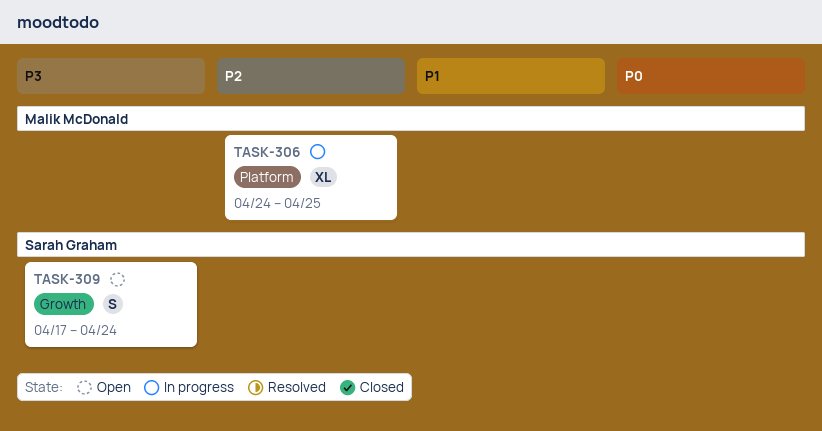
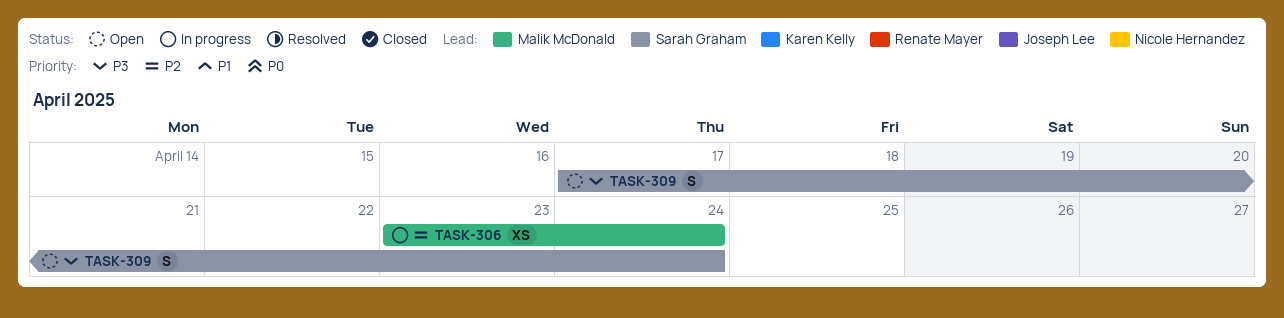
TASK-306, estimate: XL -> XS
TASK-306, start: Apr 24 -> Apr 23
TASK-306, due: Apr 25 -> Apr 24

